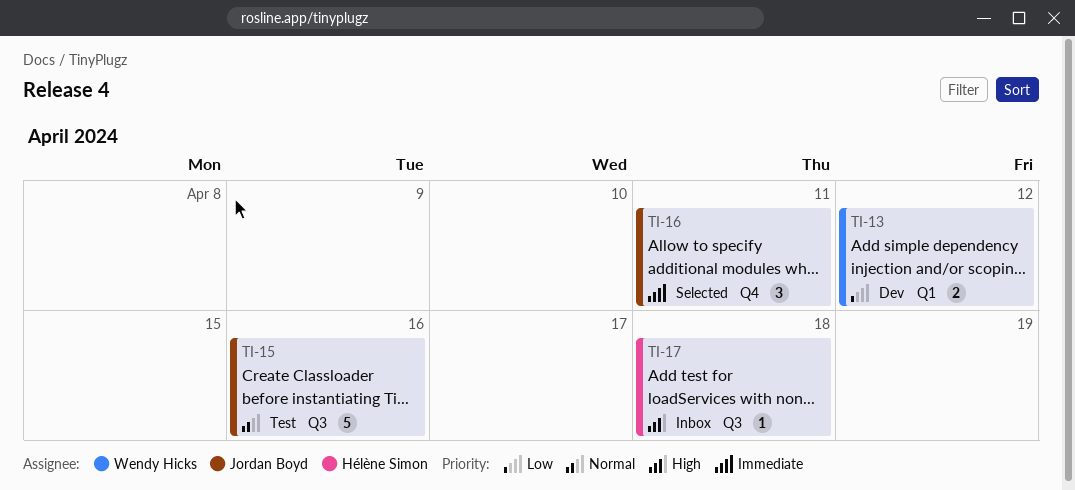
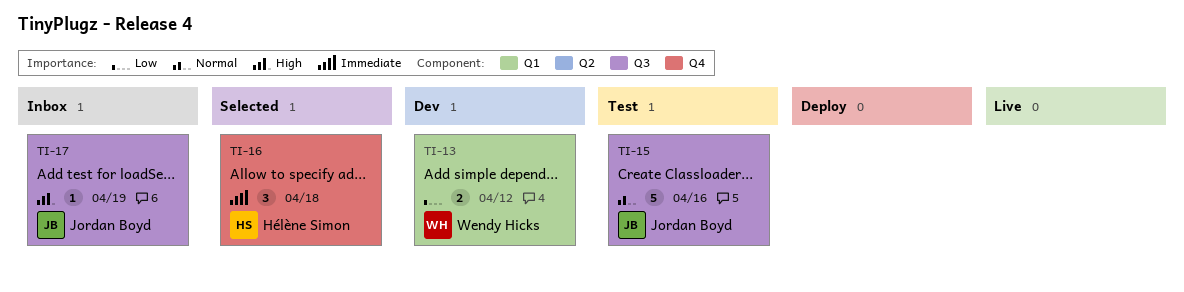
TI-16, owner: Jordan Boyd -> Hélène Simon
TI-16, due: Apr 11 -> Apr 18
TI-17, owner: Hélène Simon -> Jordan Boyd
TI-17, due: Apr 18 -> Apr 19

